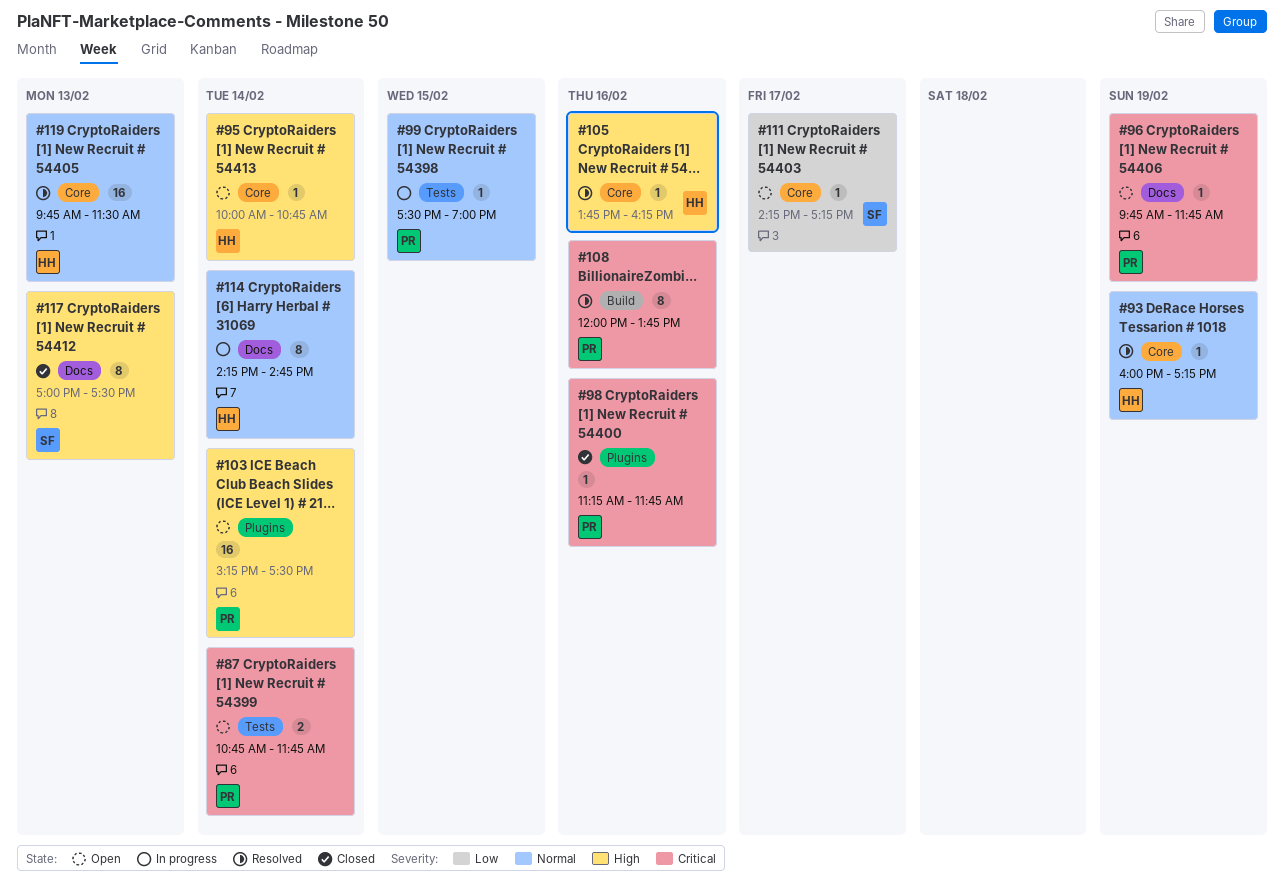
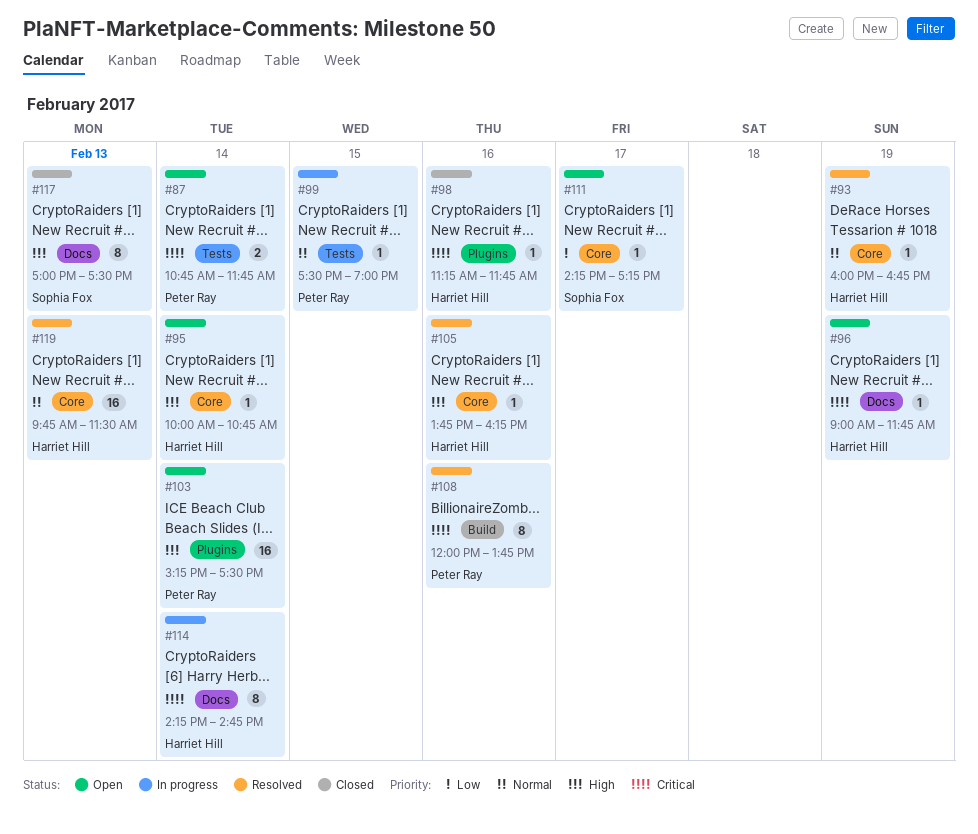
#93, ends: 17:15 -> 16:45
#96, owner: Peter Ray -> Harriet Hill
#96, begins: 09:45 -> 09:00
#98, owner: Peter Ray -> Harriet Hill
#114, priority: Normal -> Critical

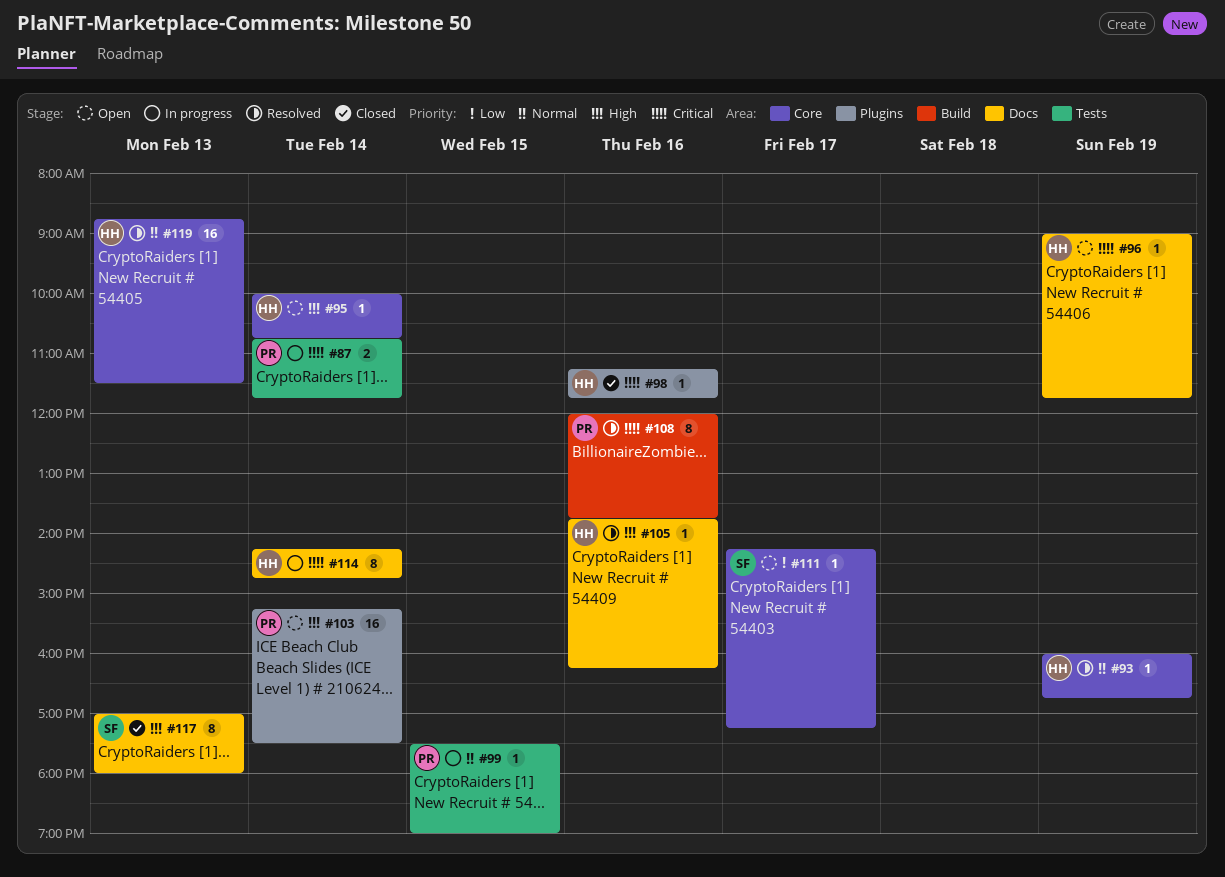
#87, status: Open -> In progress
#105, label: Core -> Docs
#117, ends: 17:30 -> 18:00
#119, begins: 09:45 -> 08:45

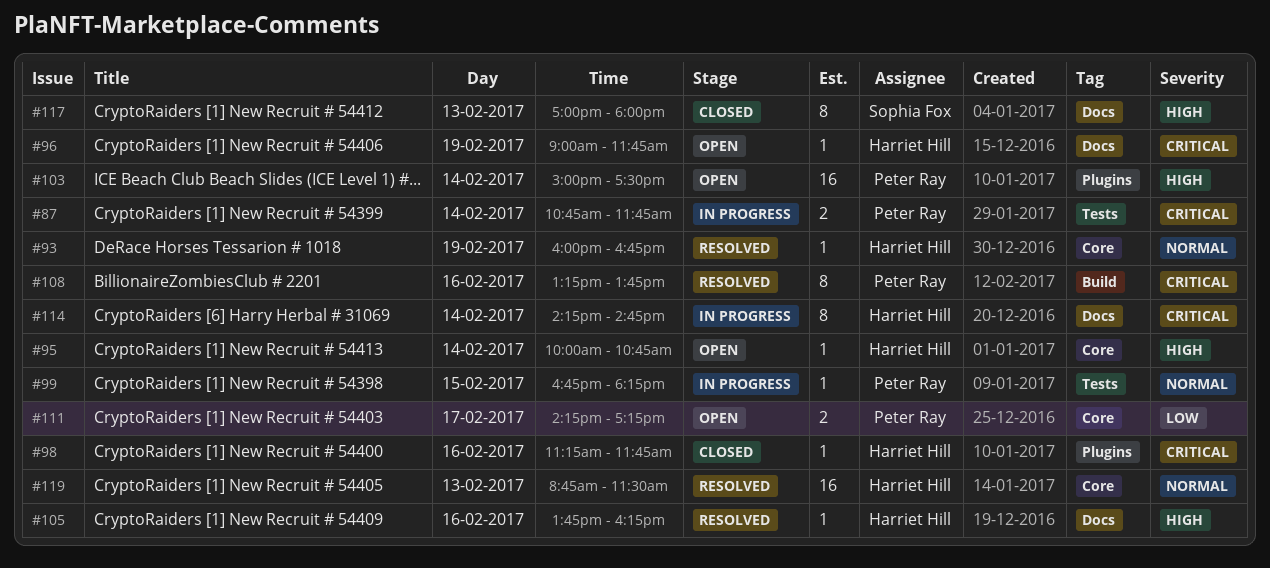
#99, begins: 17:30 -> 16:45
#99, ends: 19:00 -> 18:15
#103, begins: 15:15 -> 15:00
#108, begins: 12:00 -> 13:15
#111, owner: Sophia Fox -> Peter Ray
#111, estimate: 1 -> 2

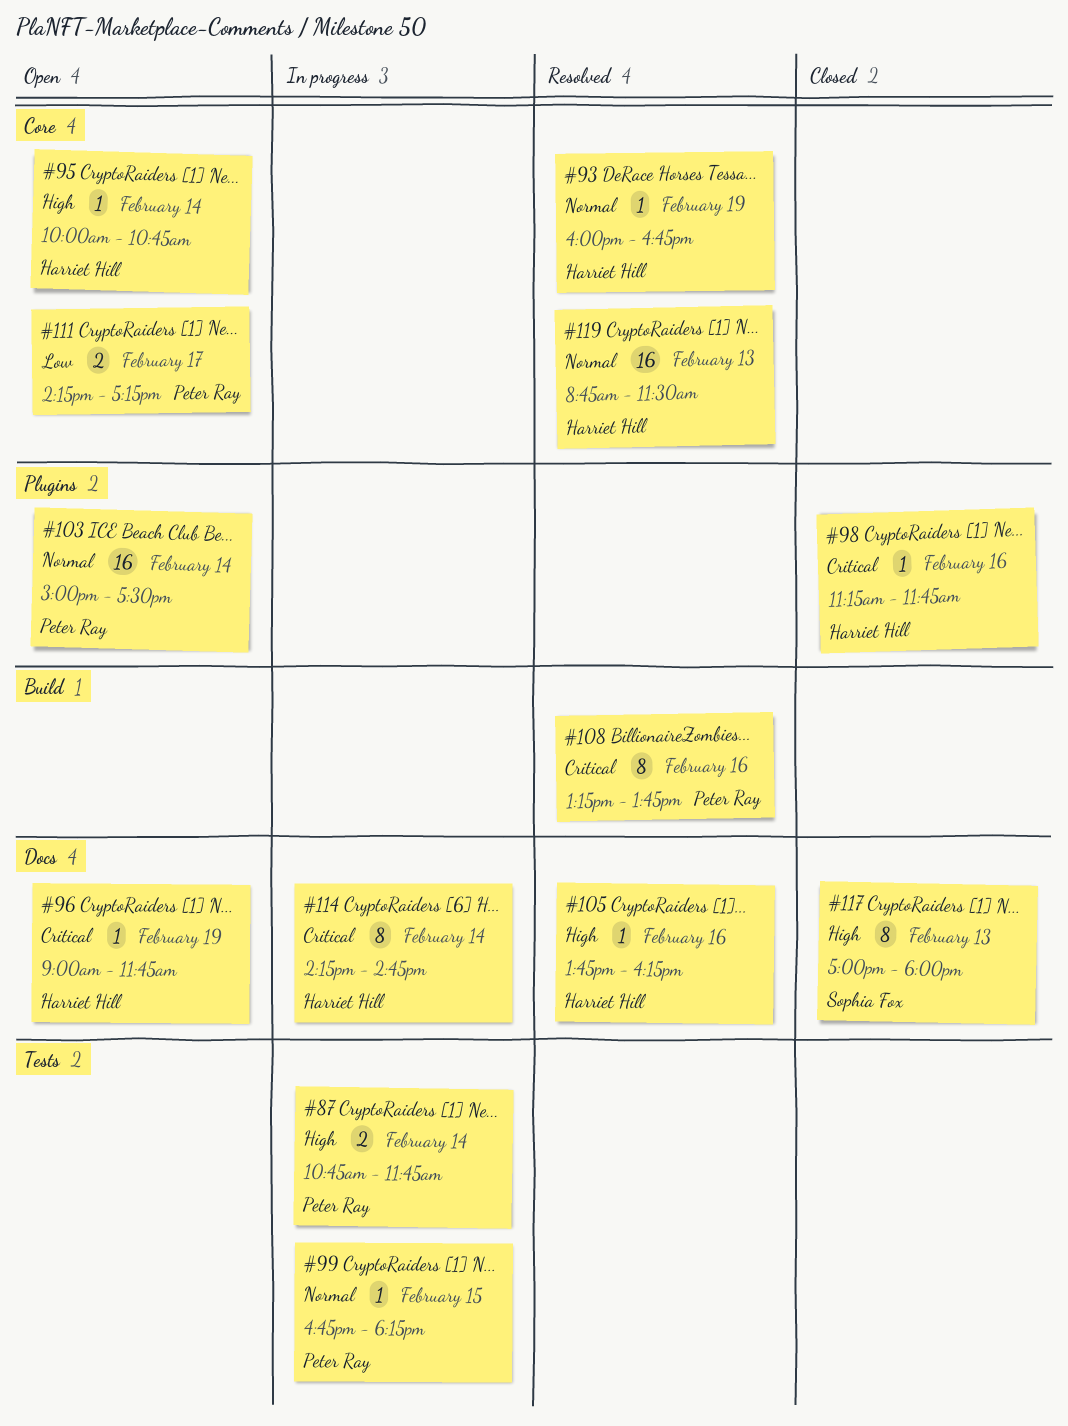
#87, priority: Critical -> High
#103, priority: High -> Normal

